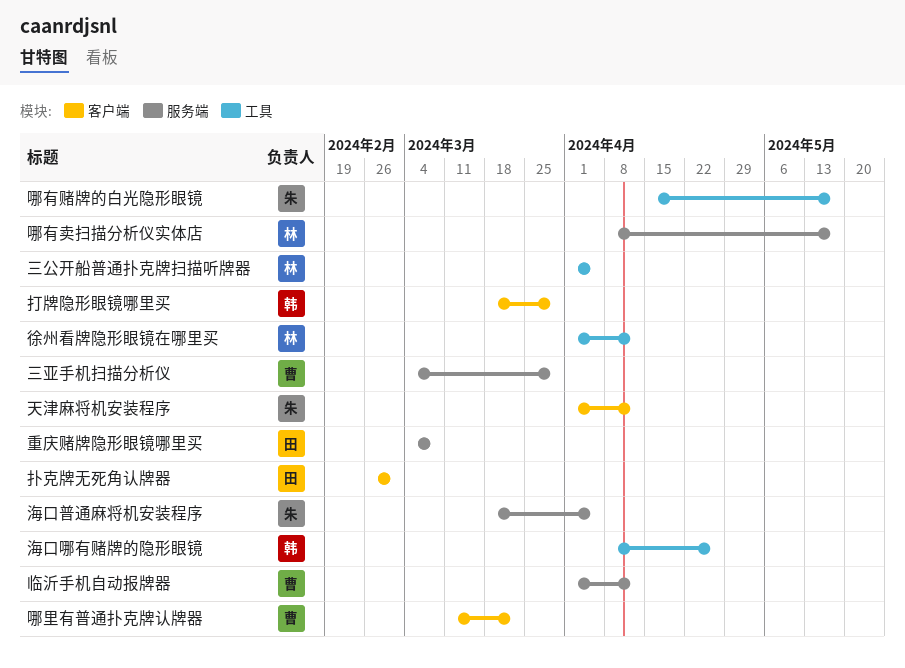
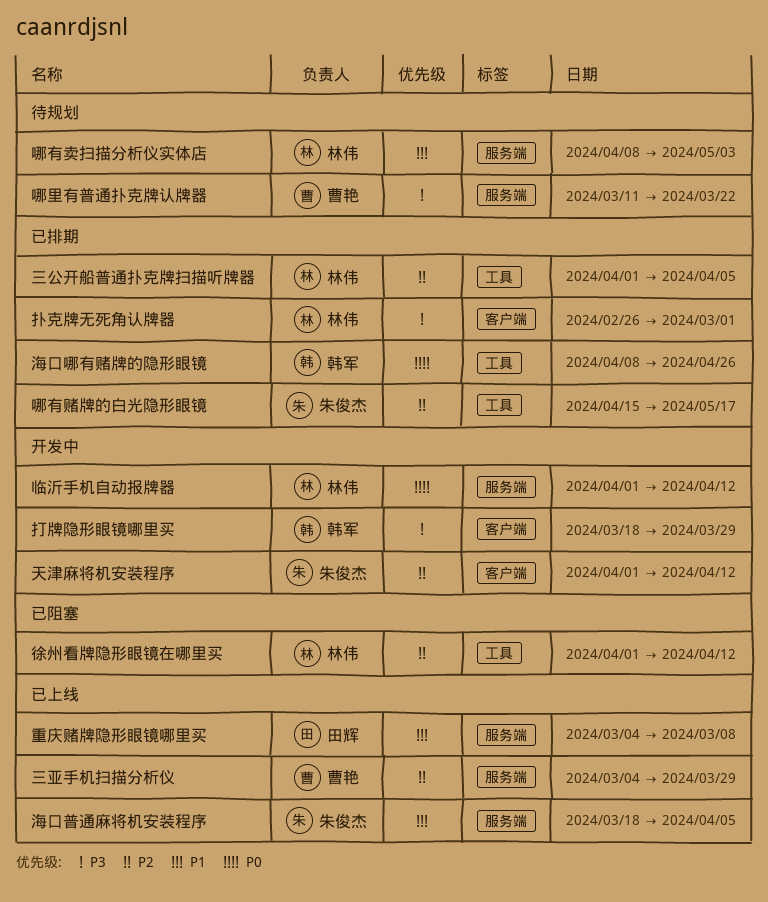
临沂手机自动报牌器, owner: 曹艳 -> 林伟
哪有卖扫描分析仪实体店, due: May 17 -> May 3
哪里有普通扑克牌认牌器, label: 客户端 -> 服务端
扑克牌无死角认牌器, owner: 田辉 -> 林伟

